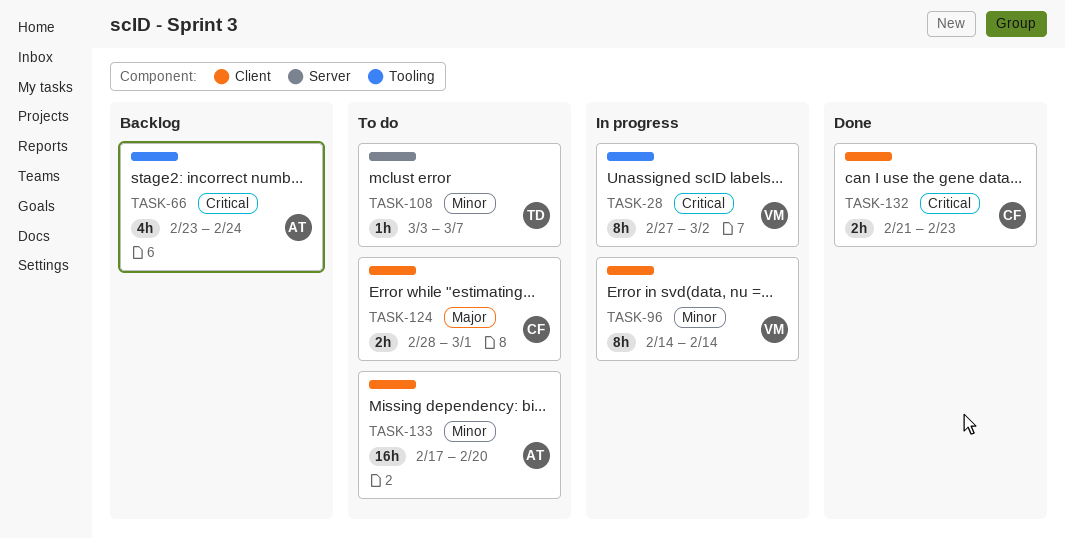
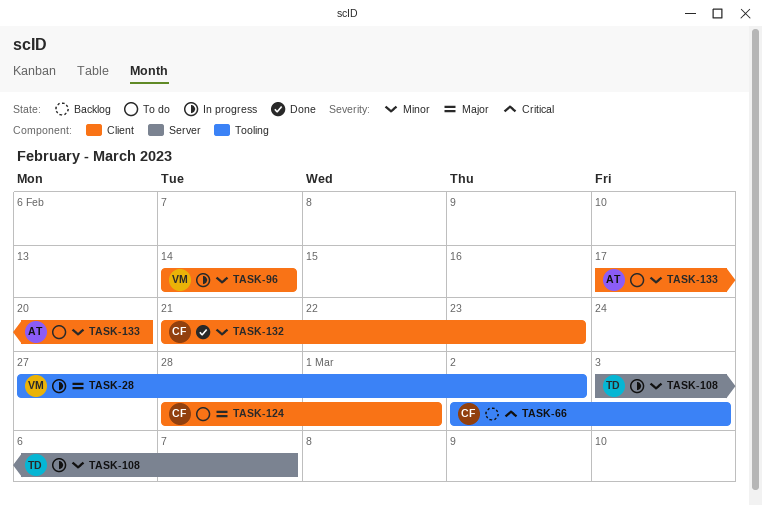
TASK-28, priority: Critical -> Major
TASK-66, owner: AT -> CF
TASK-66, start: Feb 23 -> Mar 2
TASK-66, due: Feb 24 -> Mar 3
TASK-108, status: To do -> In progress
TASK-132, priority: Critical -> Minor

